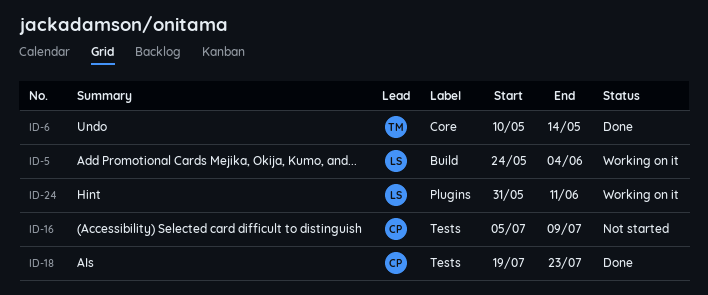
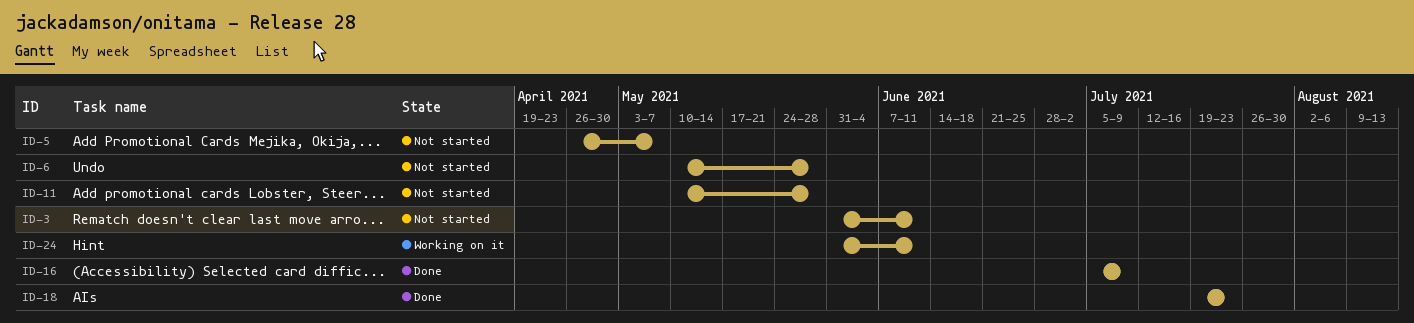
ID-3: none -> present
ID-5, status: Working on it -> Not started
ID-5, start: May 24 -> Apr 26
ID-5, due: Jun 4 -> May 7
ID-6, status: Done -> Not started
ID-6, due: May 14 -> May 28
ID-11: none -> present
ID-16, status: Not started -> Done

